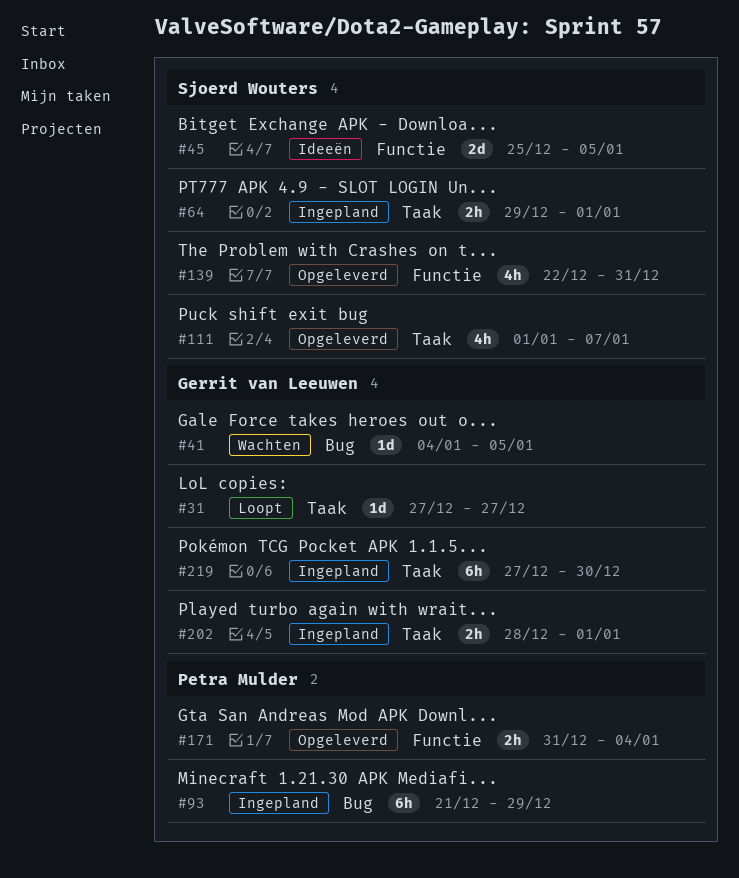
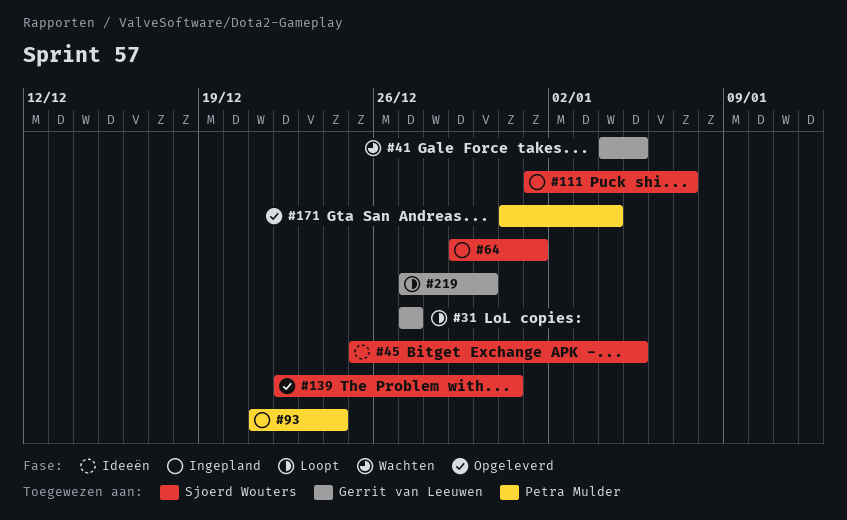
#93, due: Dec 29 -> Dec 24
#111, status: Opgeleverd -> Ingepland
#202: present -> none
#219, status: Ingepland -> Loopt

